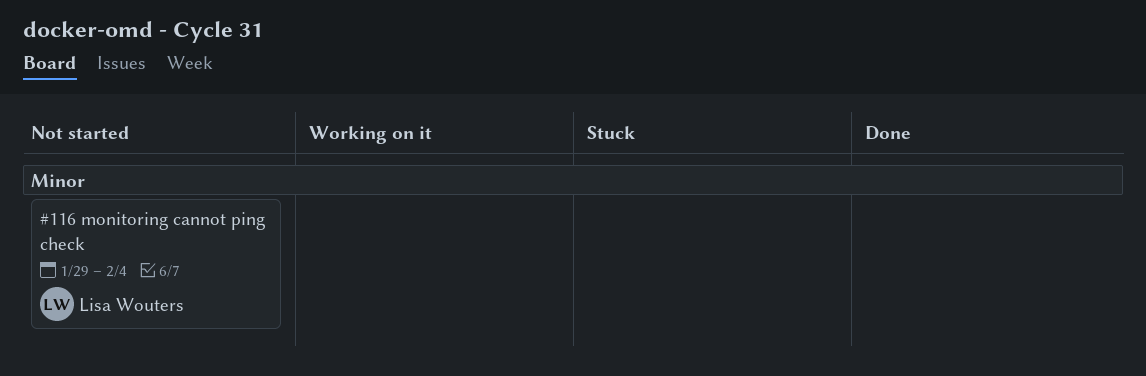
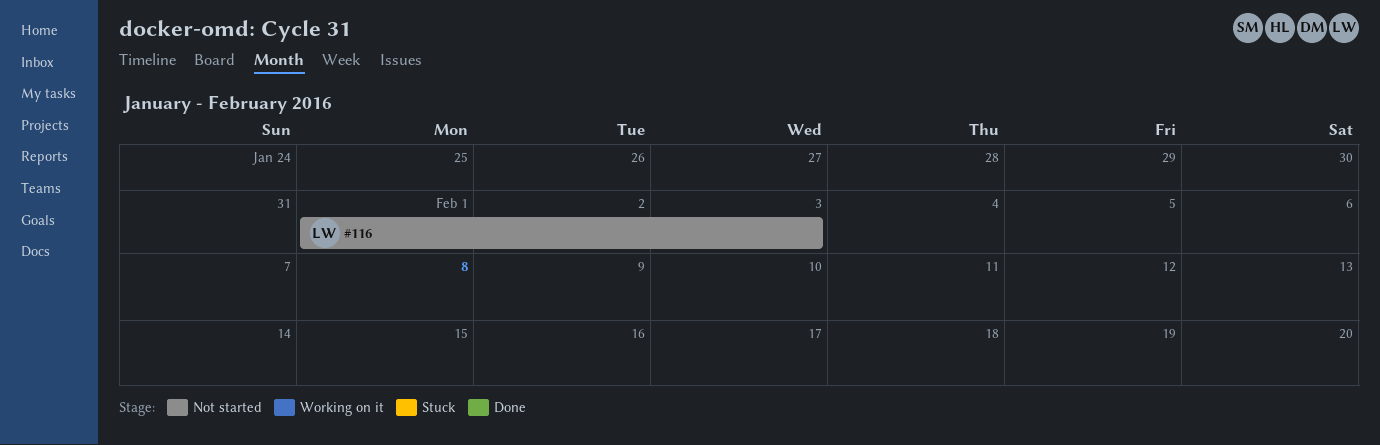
#116, start: Jan 29 -> Feb 1
#116, due: Feb 4 -> Feb 3

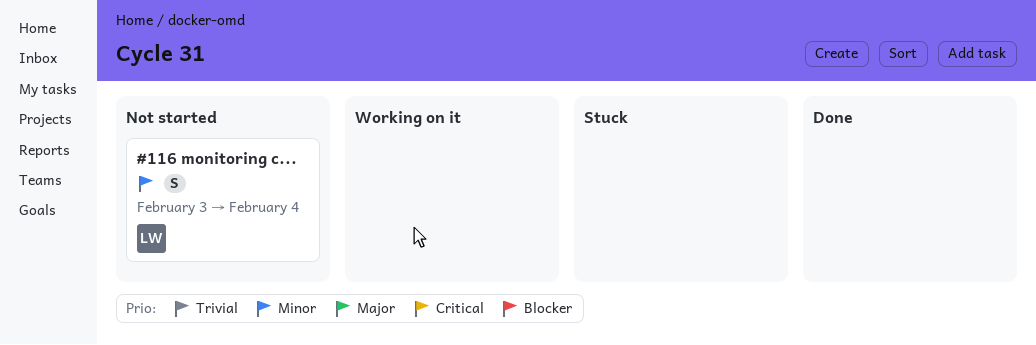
#116, start: Feb 1 -> Feb 3
#116, due: Feb 3 -> Feb 4

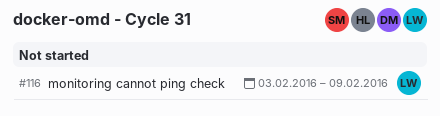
#116, due: Feb 4 -> Feb 9

